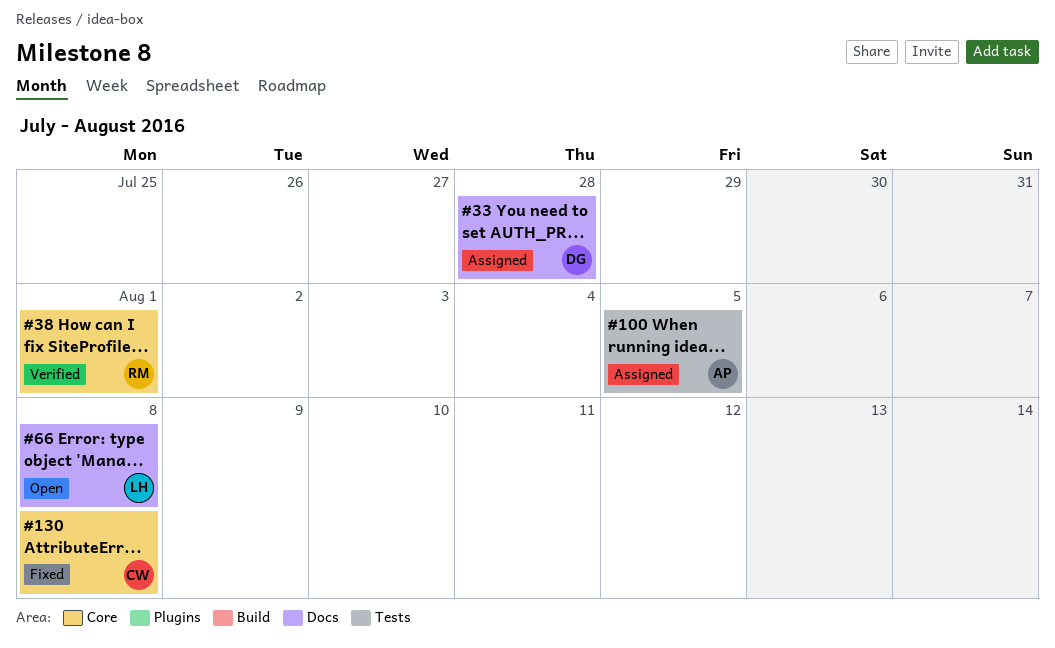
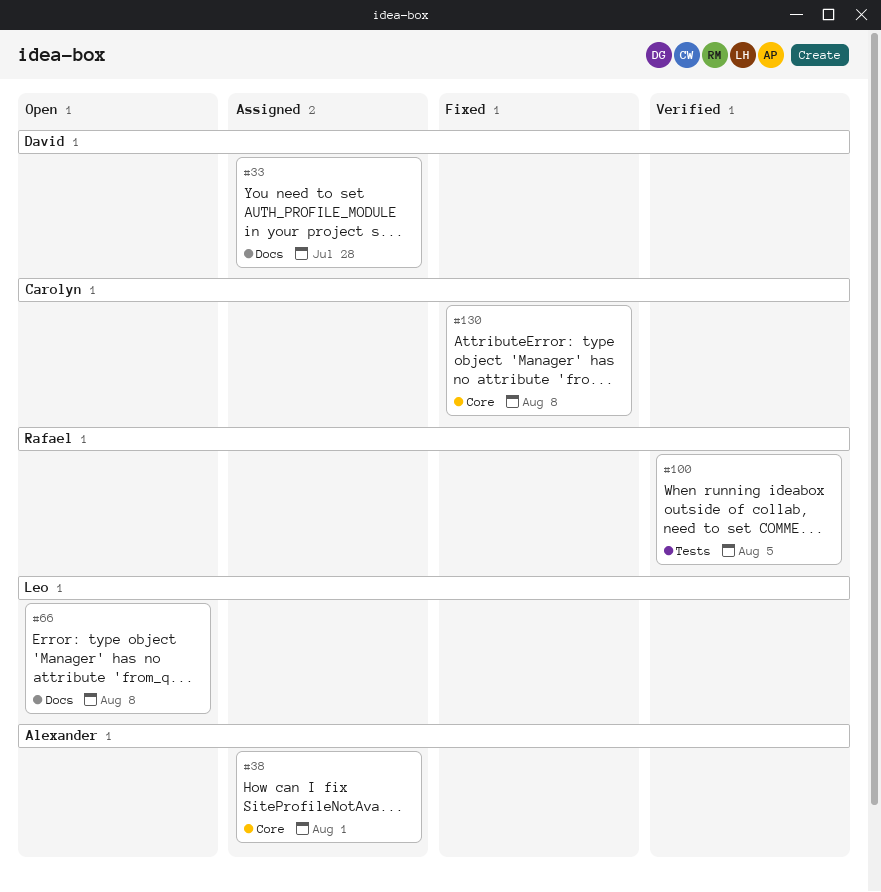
#38, status: Verified -> Assigned
#38, owner: Rafael -> Alexander
#100, status: Assigned -> Verified
#100, owner: Alexander -> Rafael

